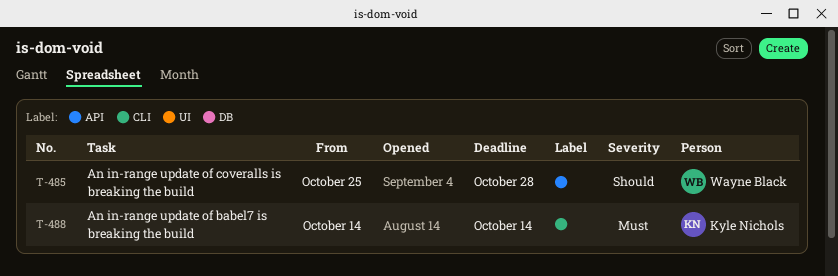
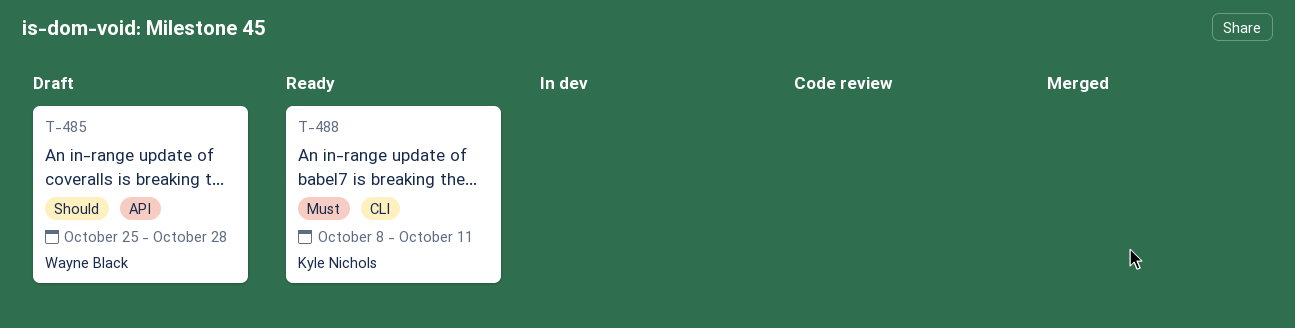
T-488, start: Oct 14 -> Oct 8
T-488, due: Oct 14 -> Oct 11

